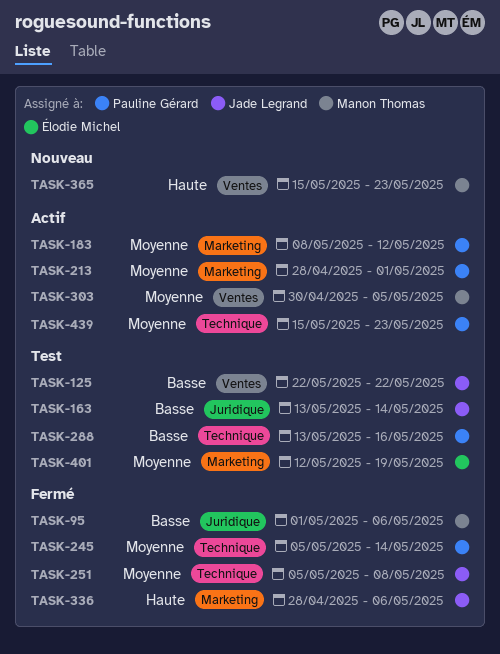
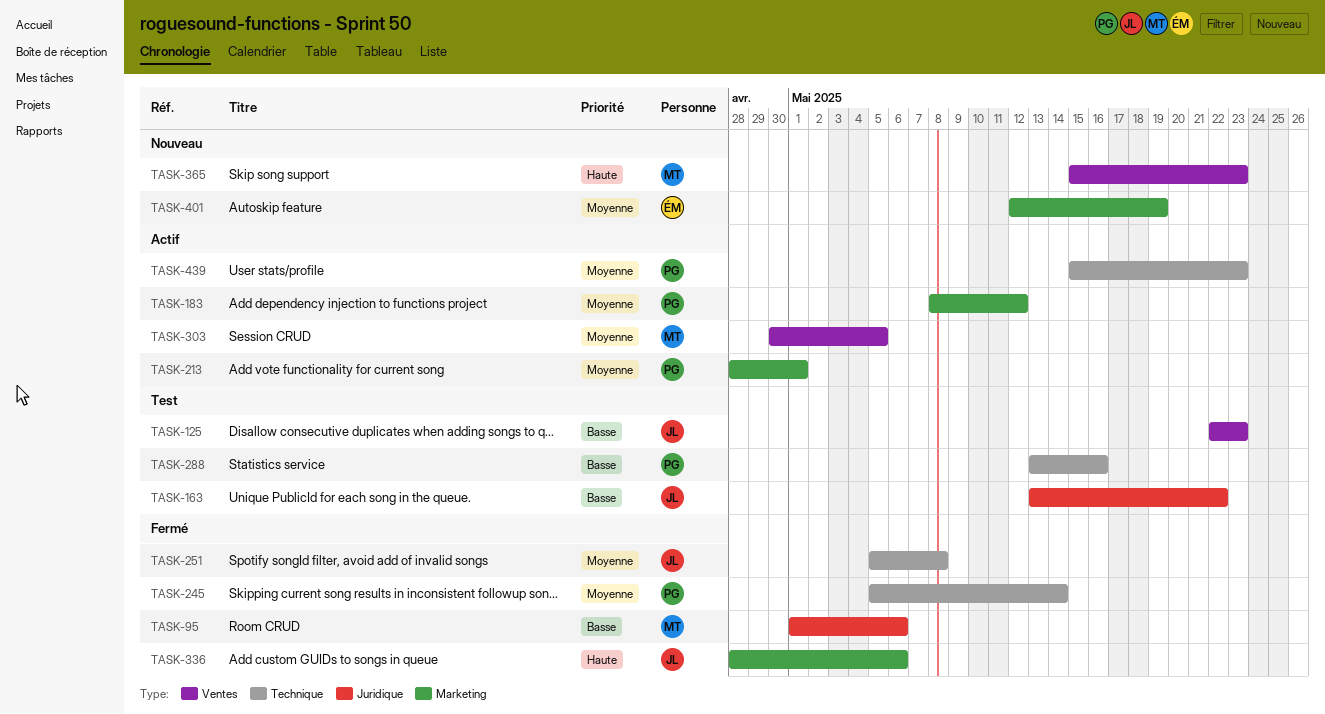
TASK-125, due: May 22 -> May 23
TASK-163, due: May 14 -> May 22
TASK-401, status: Test -> Nouveau

